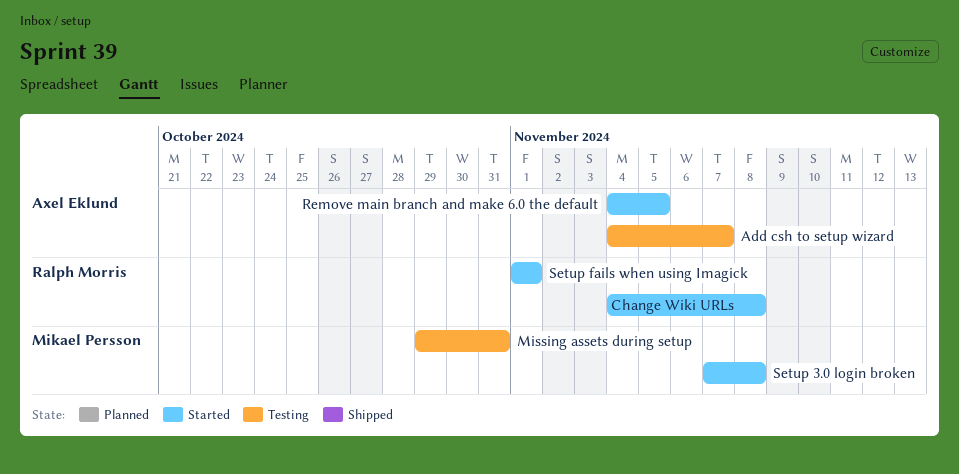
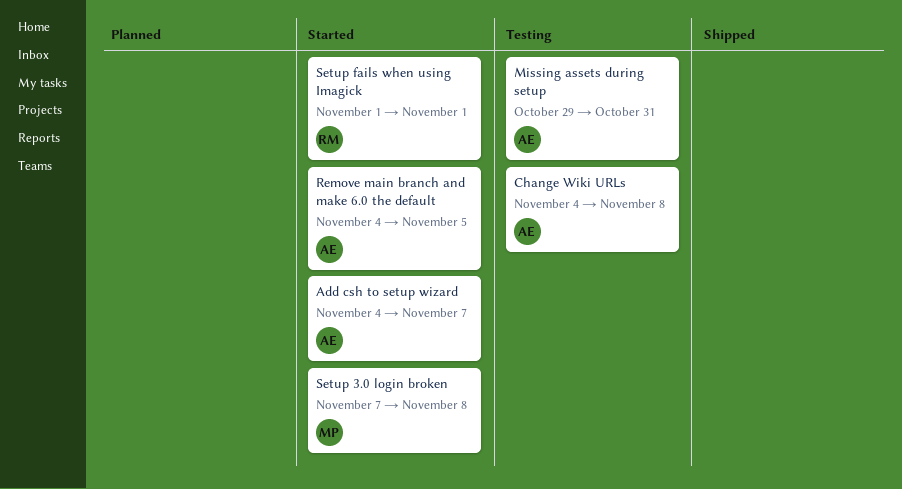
Add csh to setup wizard, status: Testing -> Started
Change Wiki URLs, status: Started -> Testing
Change Wiki URLs, owner: Ralph Morris -> Axel Eklund
Missing assets during setup, owner: Mikael Persson -> Axel Eklund

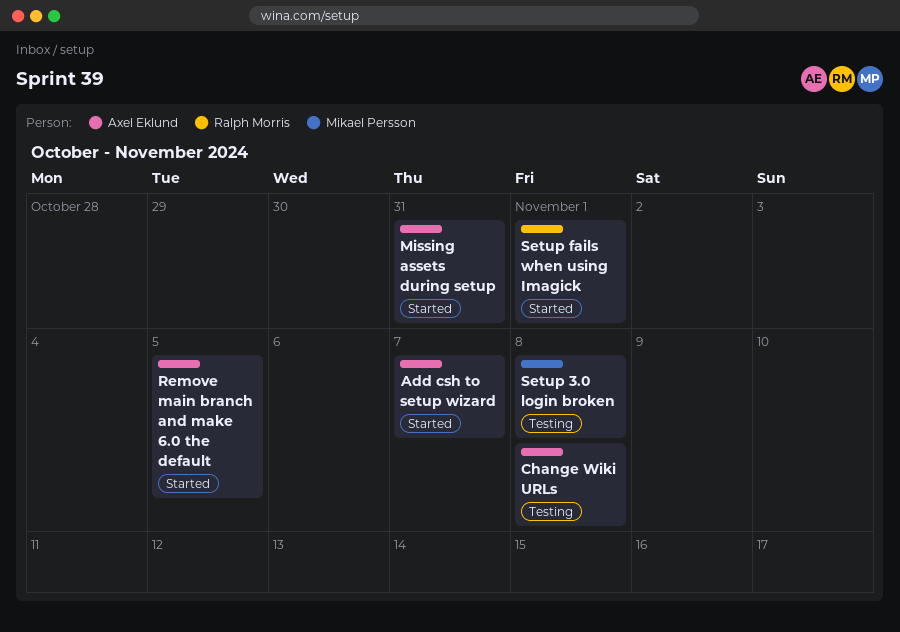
Missing assets during setup, status: Testing -> Started
Setup 3.0 login broken, status: Started -> Testing

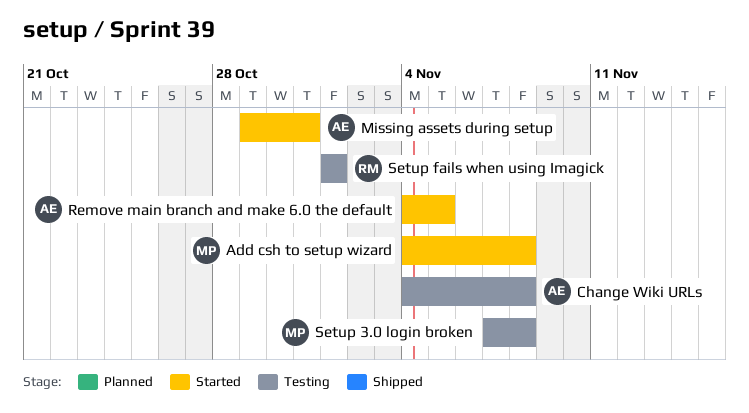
Add csh to setup wizard, owner: Axel Eklund -> Mikael Persson
Add csh to setup wizard, due: Nov 7 -> Nov 8
Setup fails when using Imagick, status: Started -> Testing

